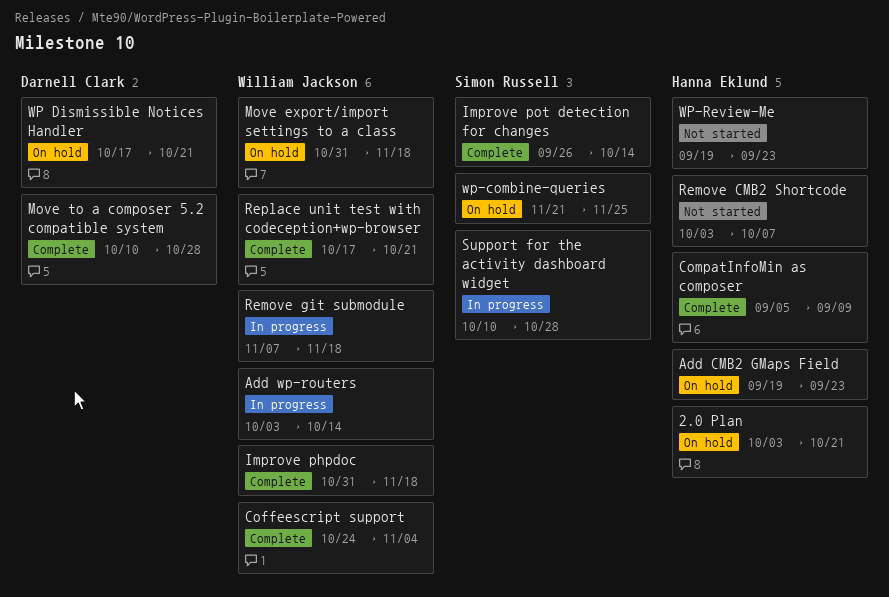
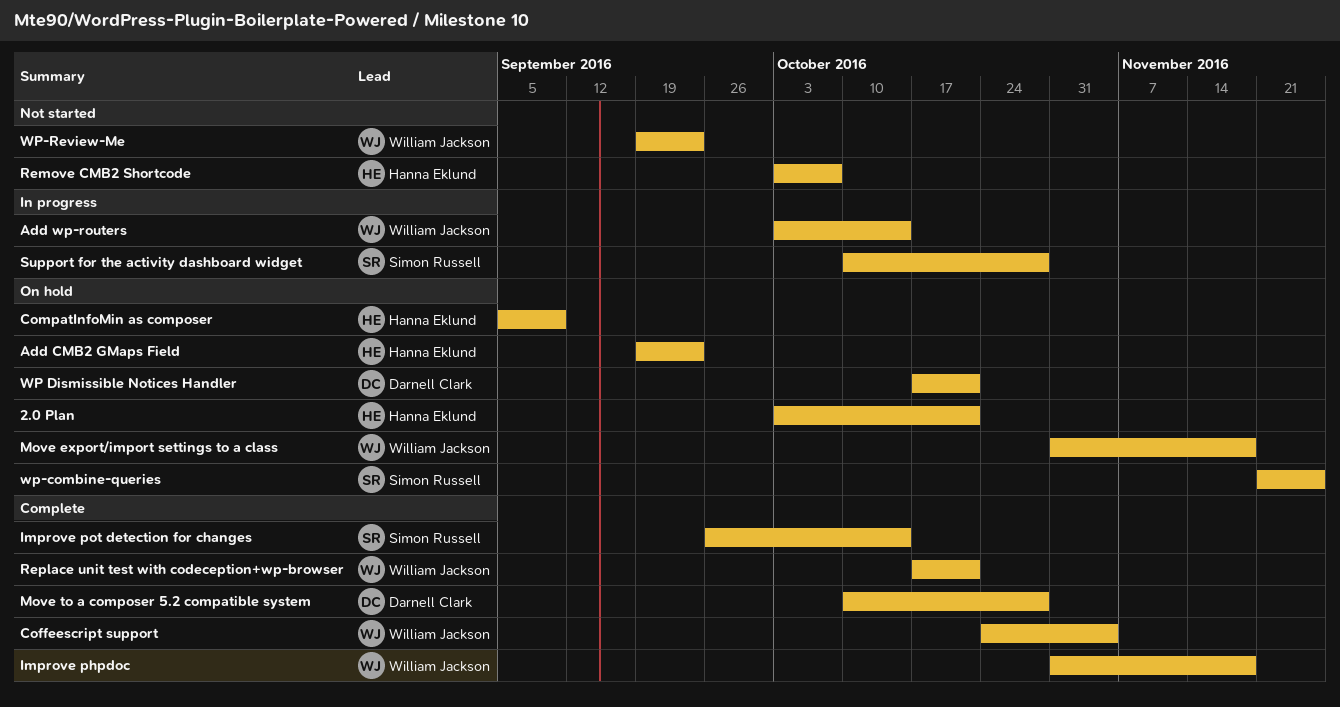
CompatInfoMin as composer, status: Complete -> On hold
Remove git submodule: present -> none
WP-Review-Me, owner: Hanna Eklund -> William Jackson

